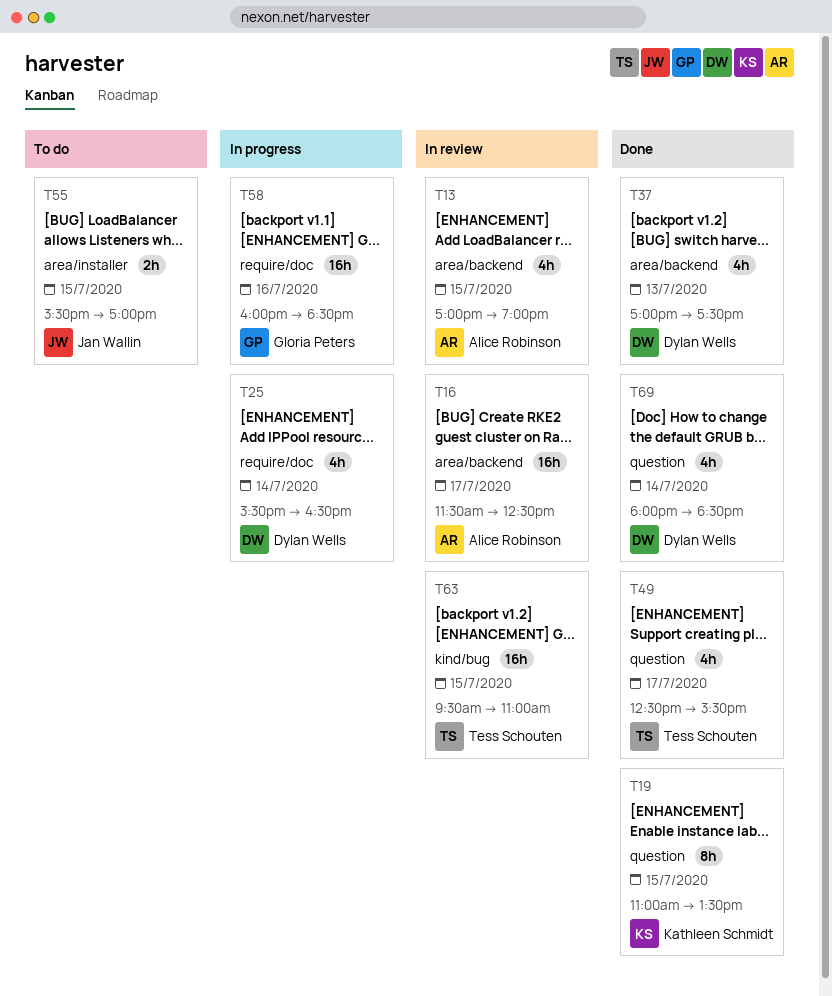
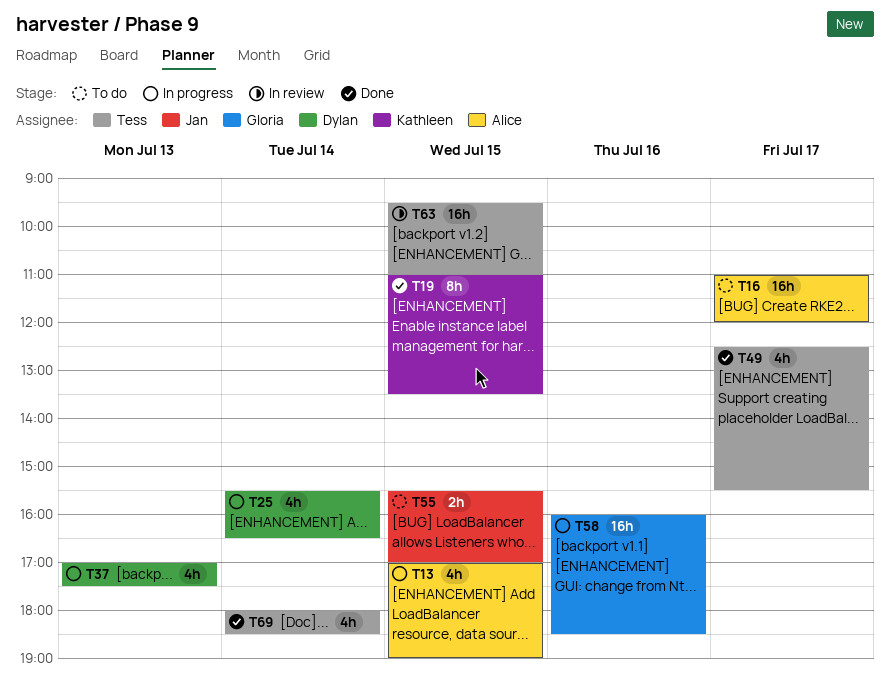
T13, status: In review -> In progress
T16, status: In review -> To do
T16, begins: 11:30 -> 11:00
T16, ends: 12:30 -> 12:00
T37, status: Done -> In progress
T69, owner: Dylan Wells -> Tess Schouten

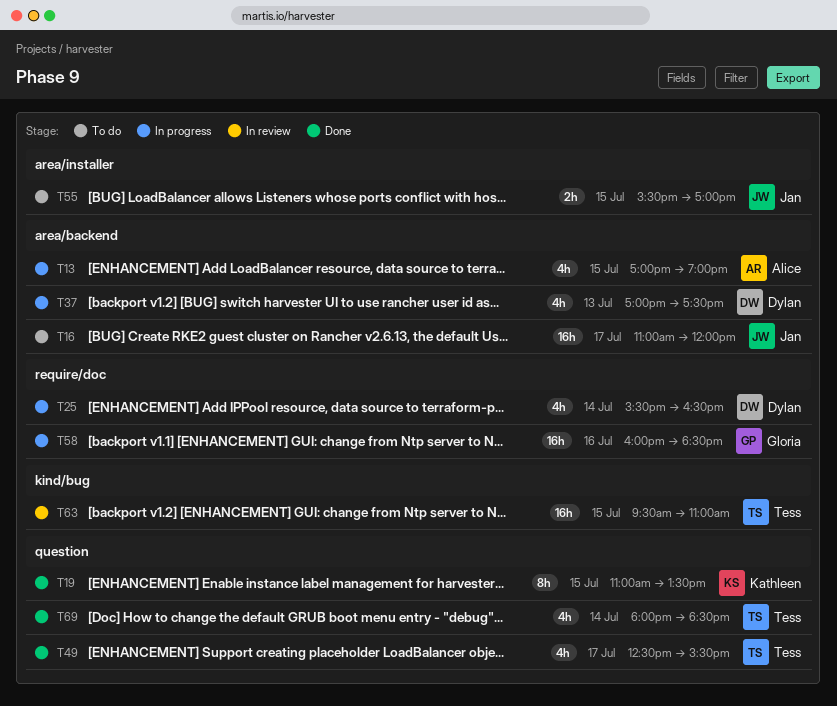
T16, owner: Alice -> Jan

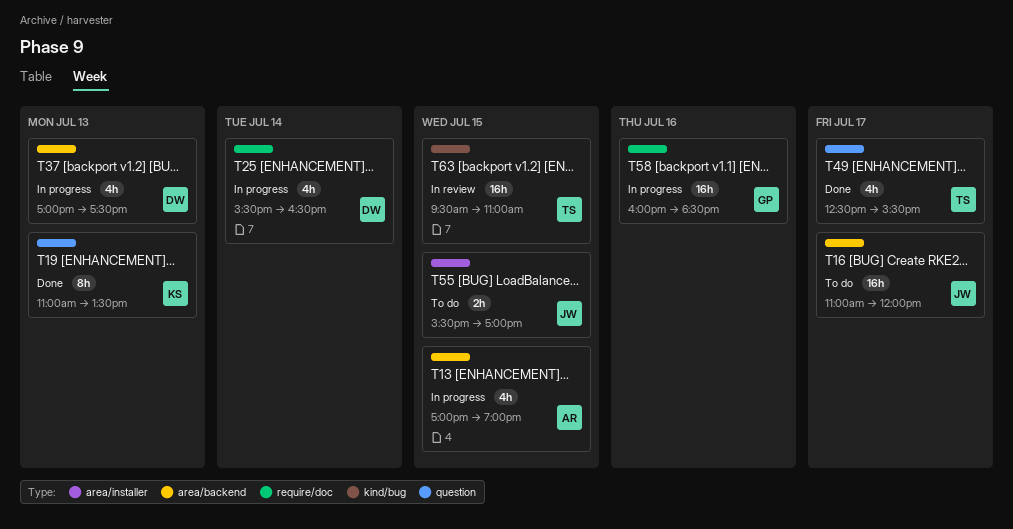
T19, day: Jul 15 -> Jul 13
T69: present -> none

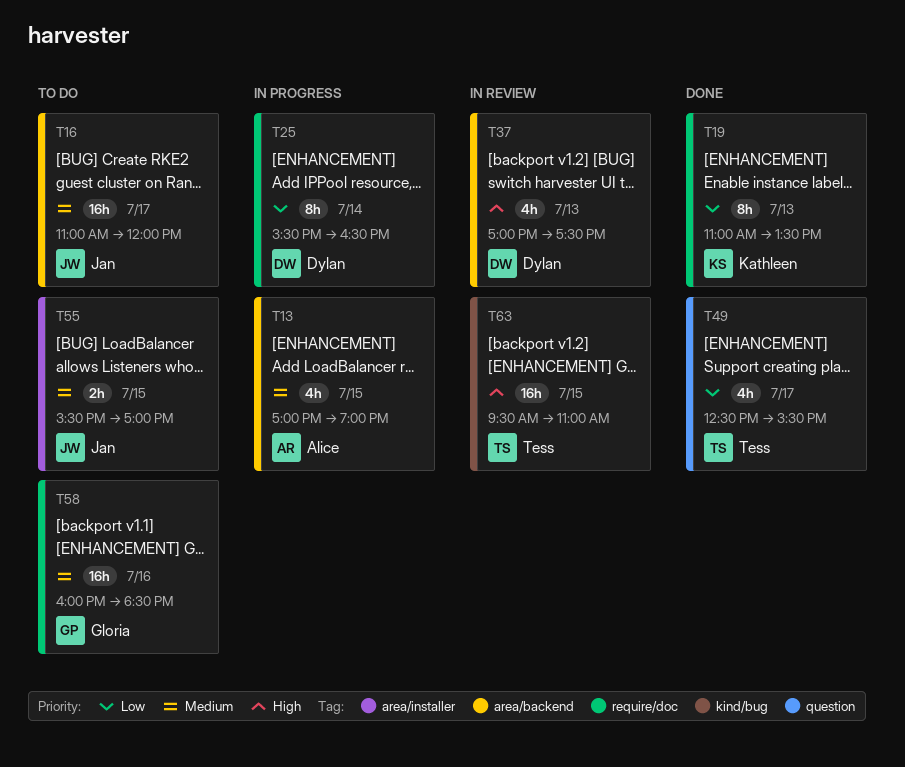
T19, label: question -> require/doc
T25, estimate: 4h -> 8h
T37, status: In progress -> In review
T58, status: In progress -> To do

